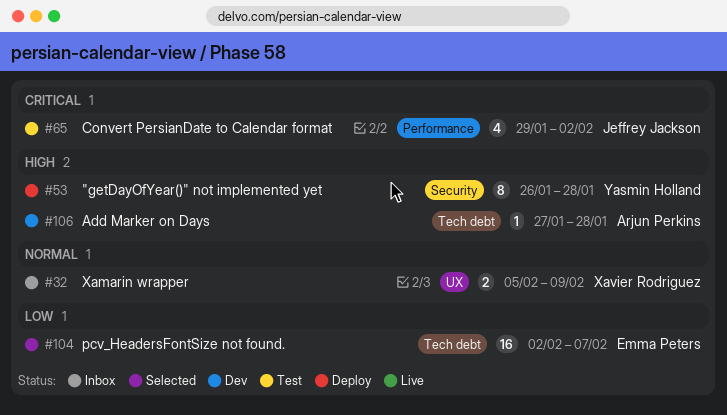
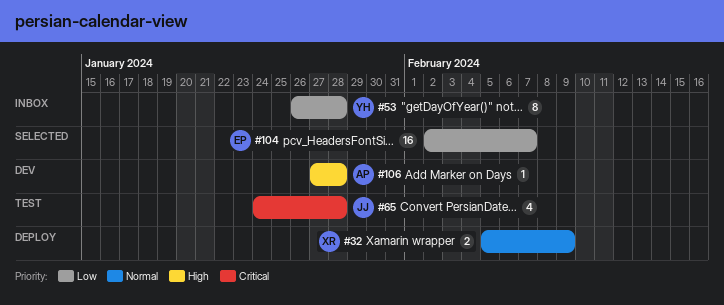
#32, status: Inbox -> Deploy
#53, status: Deploy -> Inbox
#53, priority: High -> Low
#65, start: Jan 29 -> Jan 24
#65, due: Feb 2 -> Jan 28

